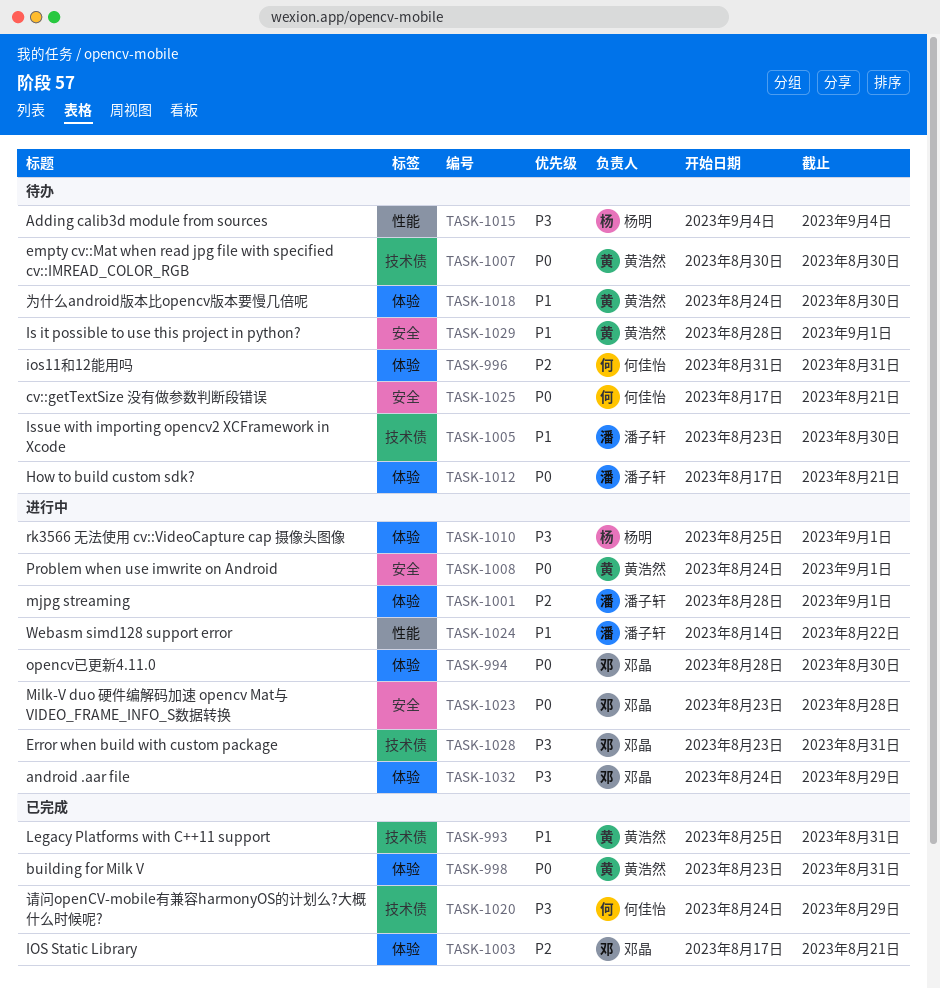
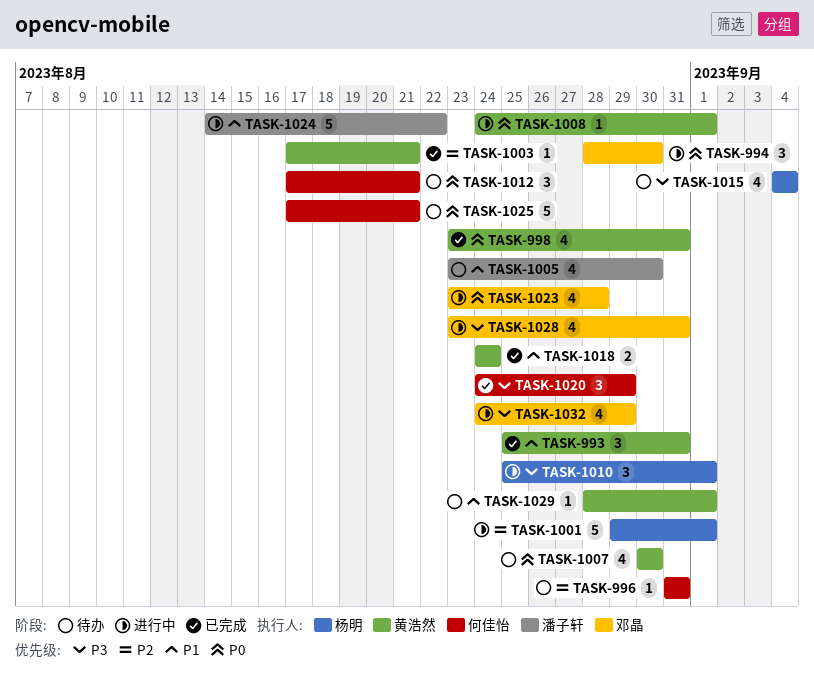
TASK-1001, owner: 潘子轩 -> 杨明
TASK-1001, start: Aug 28 -> Aug 29
TASK-1003, owner: 邓晶 -> 黄浩然
TASK-1012, owner: 潘子轩 -> 何佳怡
TASK-1018, status: 待办 -> 已完成
TASK-1018, due: Aug 30 -> Aug 24

